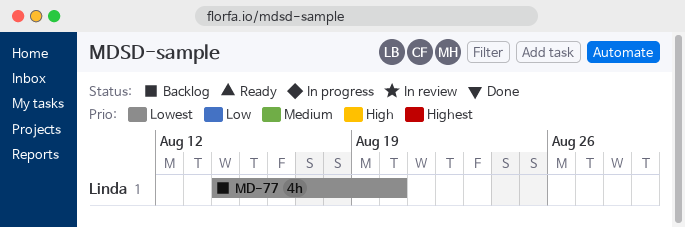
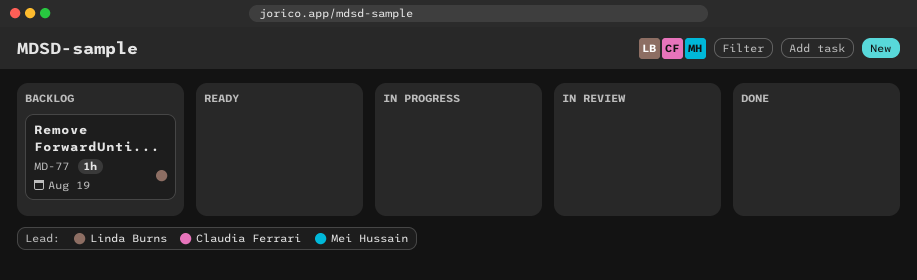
MD-77, estimate: 4h -> 1h
MD-77, due: Aug 20 -> Aug 19

